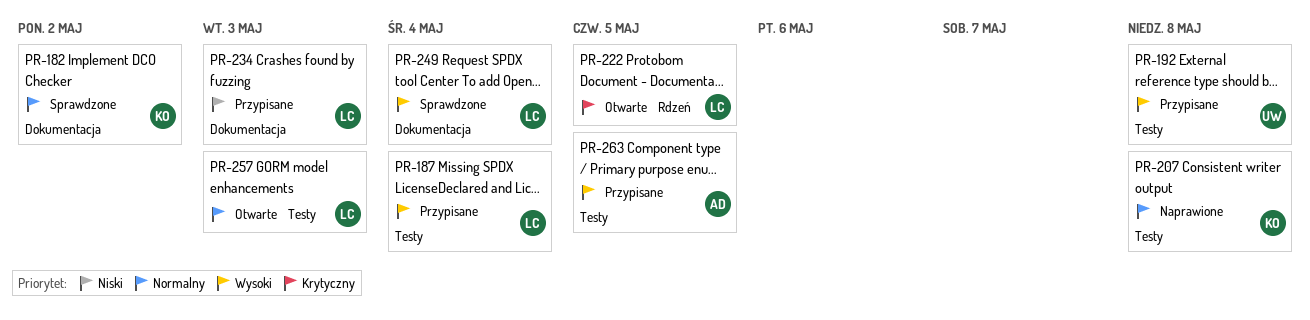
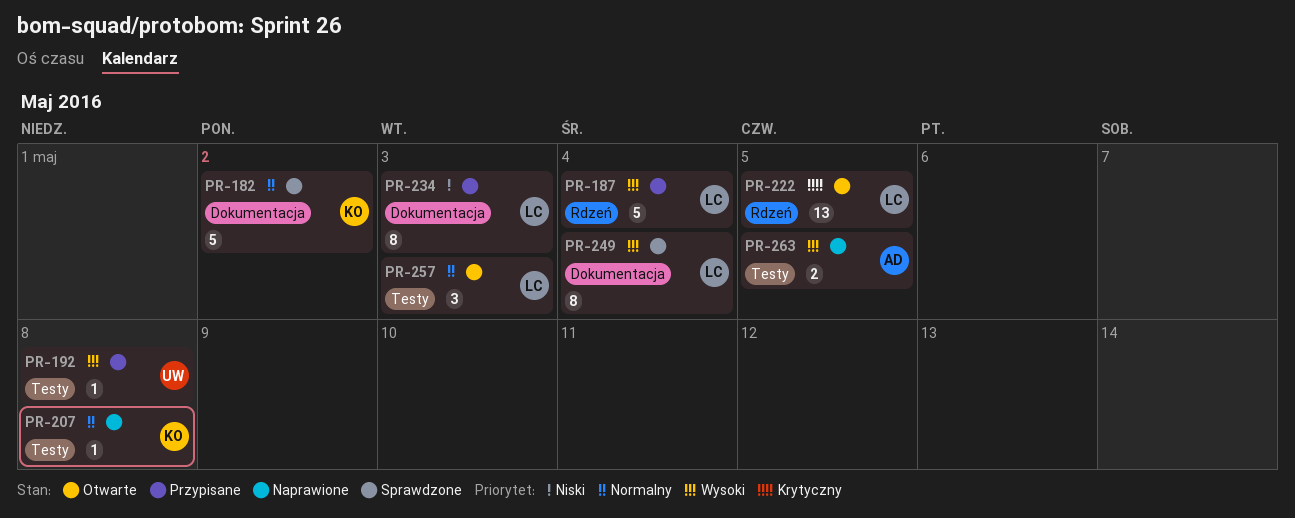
PR-187, label: Testy -> Rdzeń
PR-263, status: Przypisane -> Naprawione

